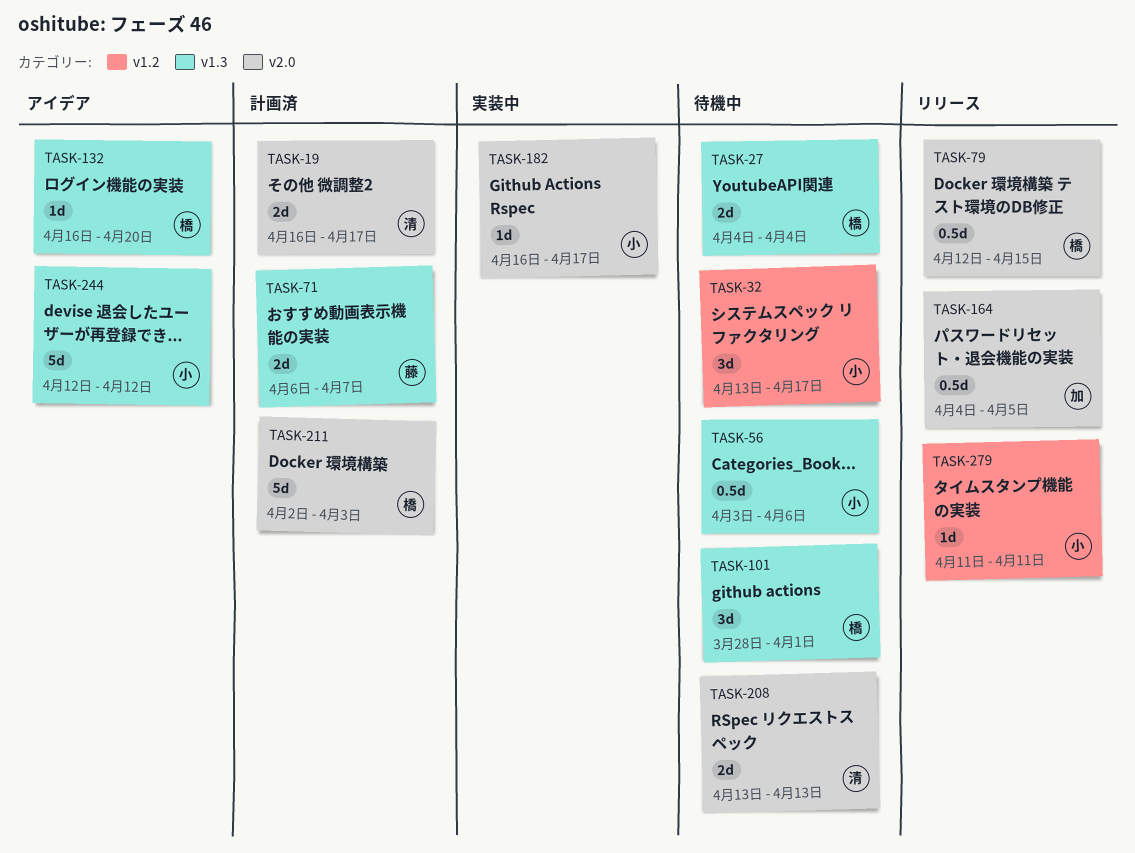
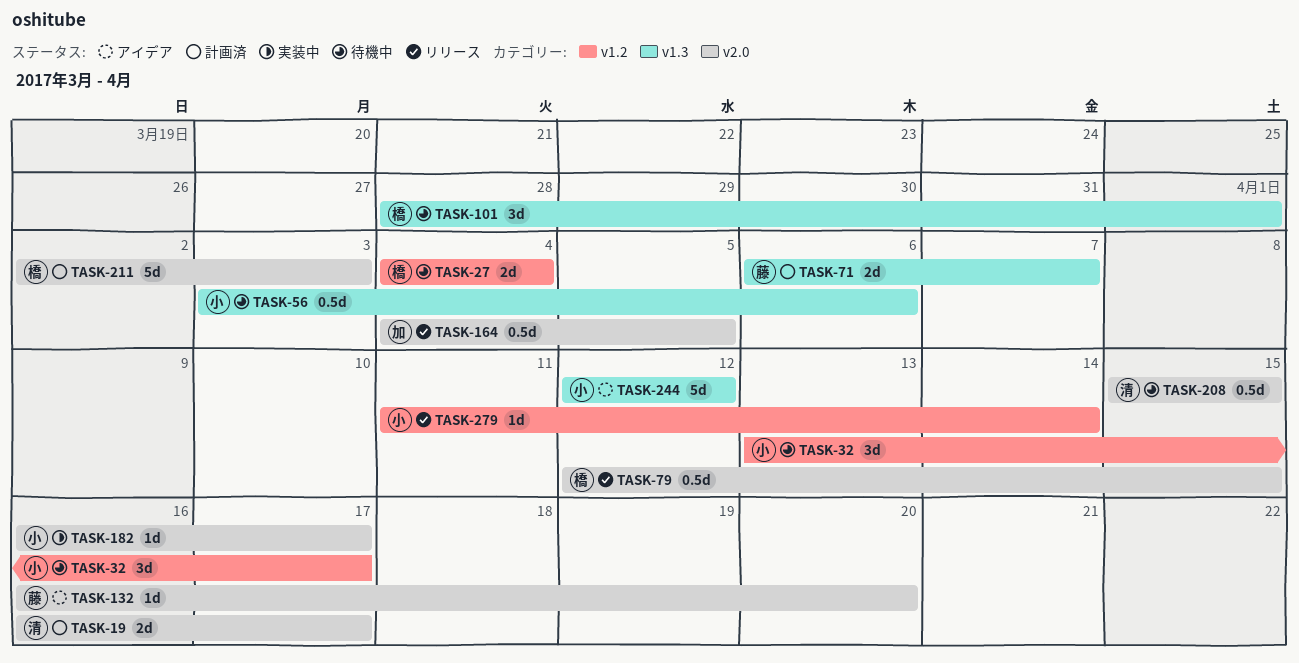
TASK-27, label: v1.3 -> v1.2
TASK-132, owner: 橋 -> 藤
TASK-132, label: v1.3 -> v2.0
TASK-208, estimate: 2d -> 0.5d
TASK-208, start: Apr 13 -> Apr 15
TASK-208, due: Apr 13 -> Apr 15
TASK-279, due: Apr 11 -> Apr 14

